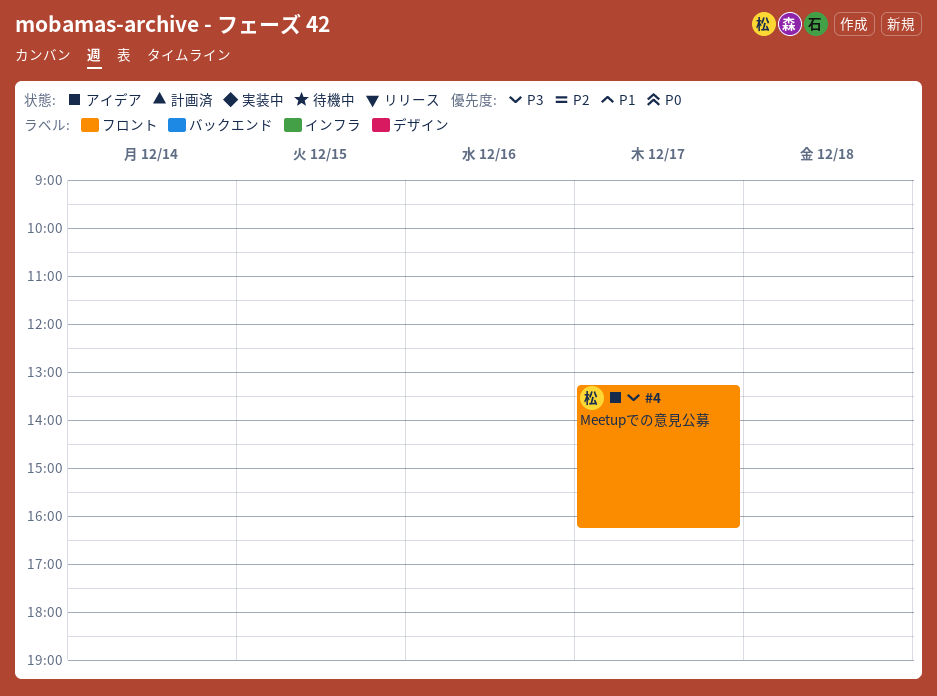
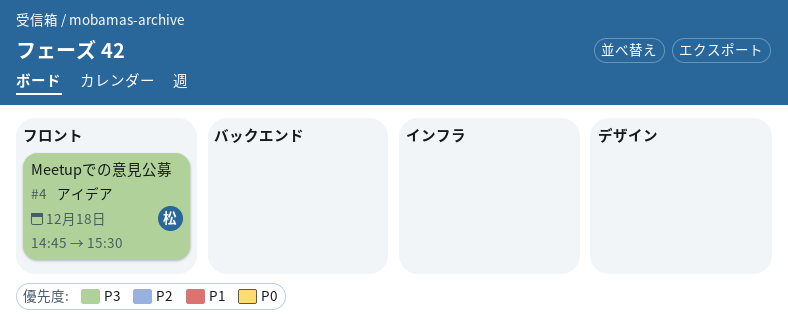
#4, day: Dec 17 -> Dec 18
#4, begins: 13:15 -> 14:45
#4, ends: 16:15 -> 15:30

